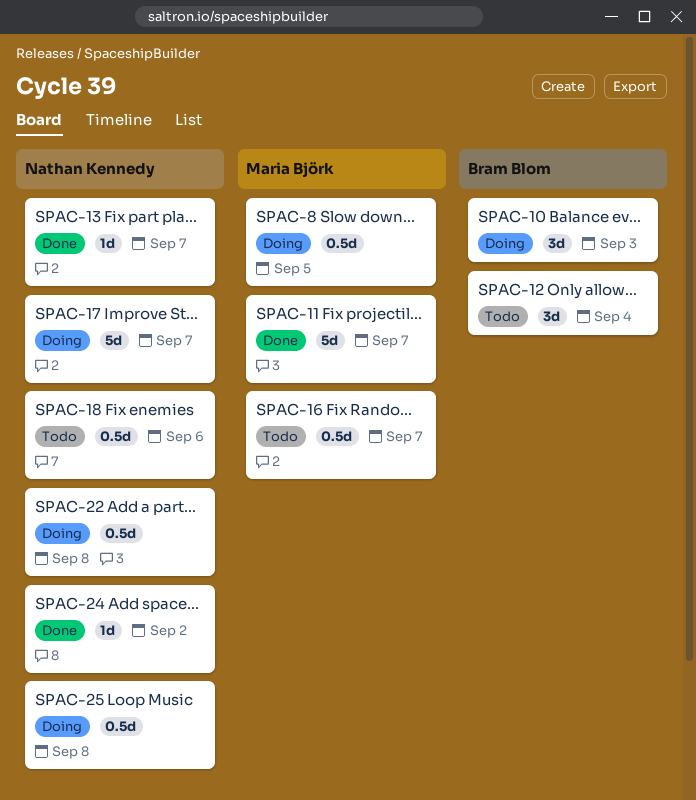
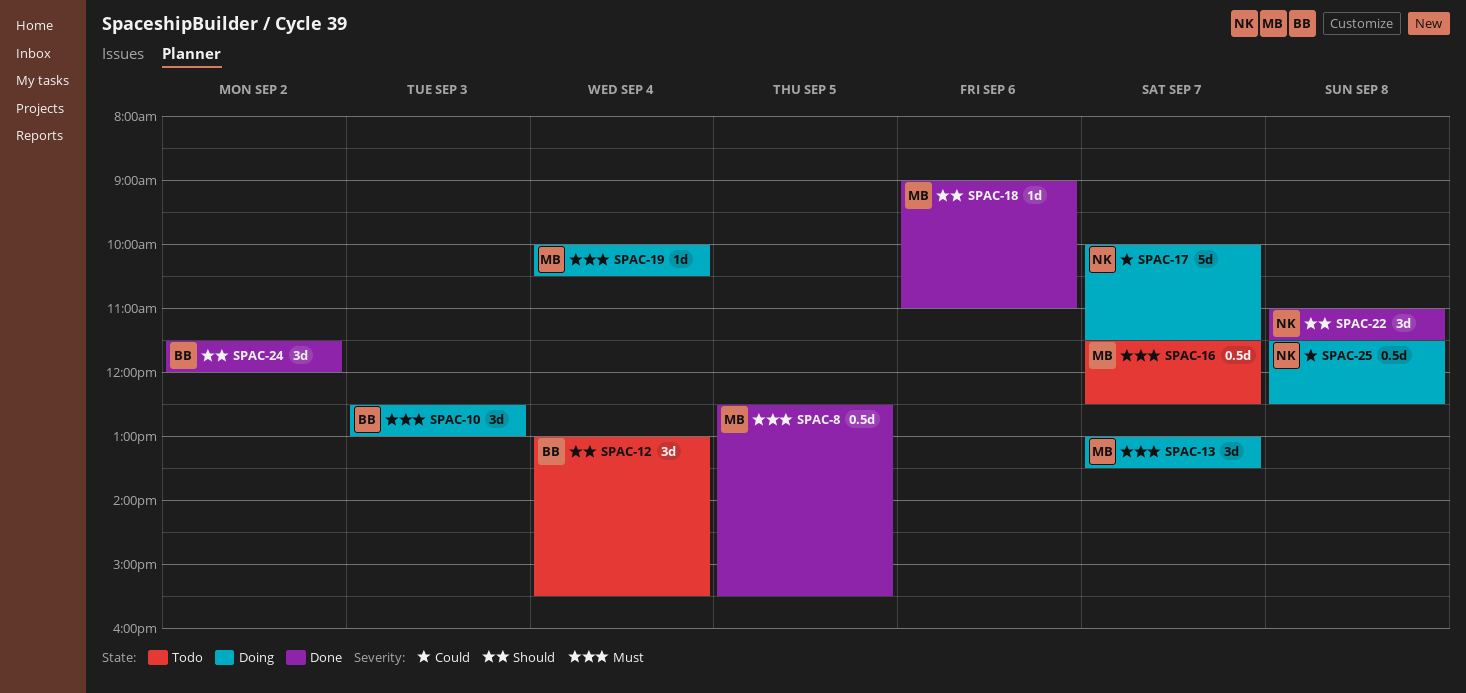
SPAC-8, status: Doing -> Done
SPAC-11: present -> none
SPAC-13, status: Done -> Doing
SPAC-13, owner: Nathan Kennedy -> Maria Björk
SPAC-13, estimate: 1d -> 3d
SPAC-18, status: Todo -> Done
SPAC-18, owner: Nathan Kennedy -> Maria Björk
SPAC-18, estimate: 0.5d -> 1d
SPAC-19: none -> present
SPAC-22, status: Doing -> Done
SPAC-22, estimate: 0.5d -> 3d
SPAC-24, owner: Nathan Kennedy -> Bram Blom
SPAC-24, estimate: 1d -> 3d

